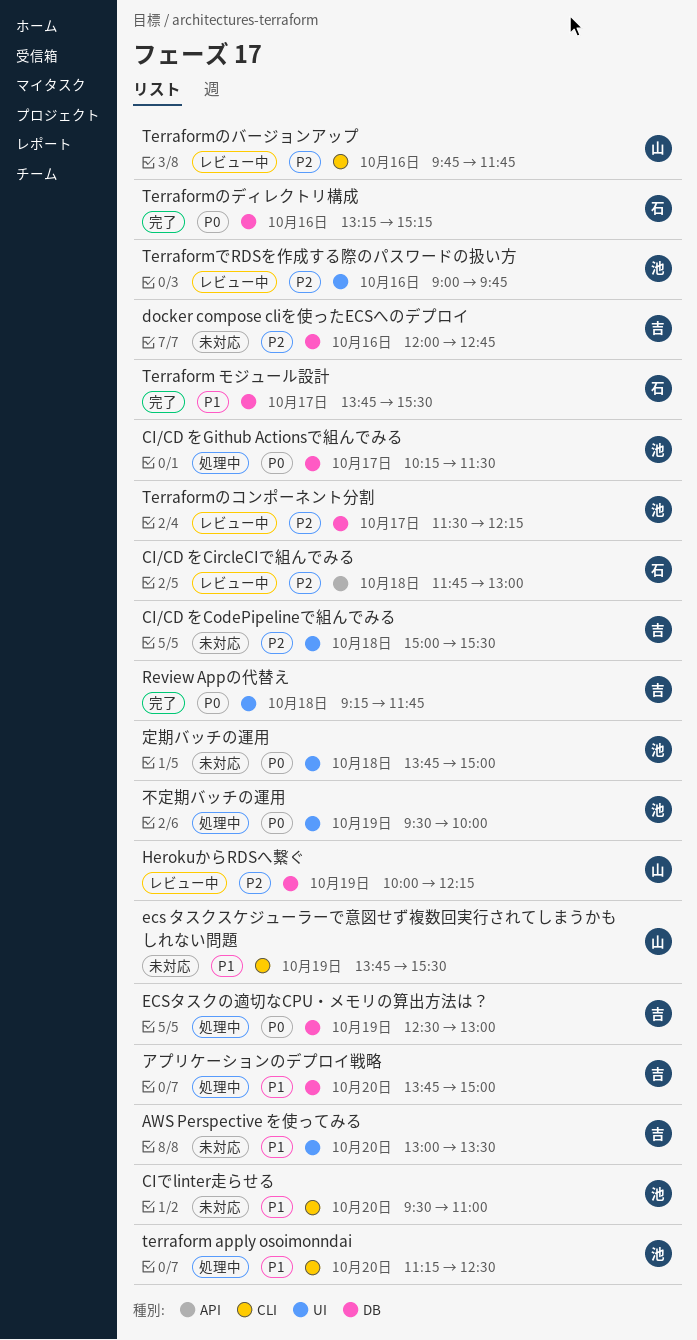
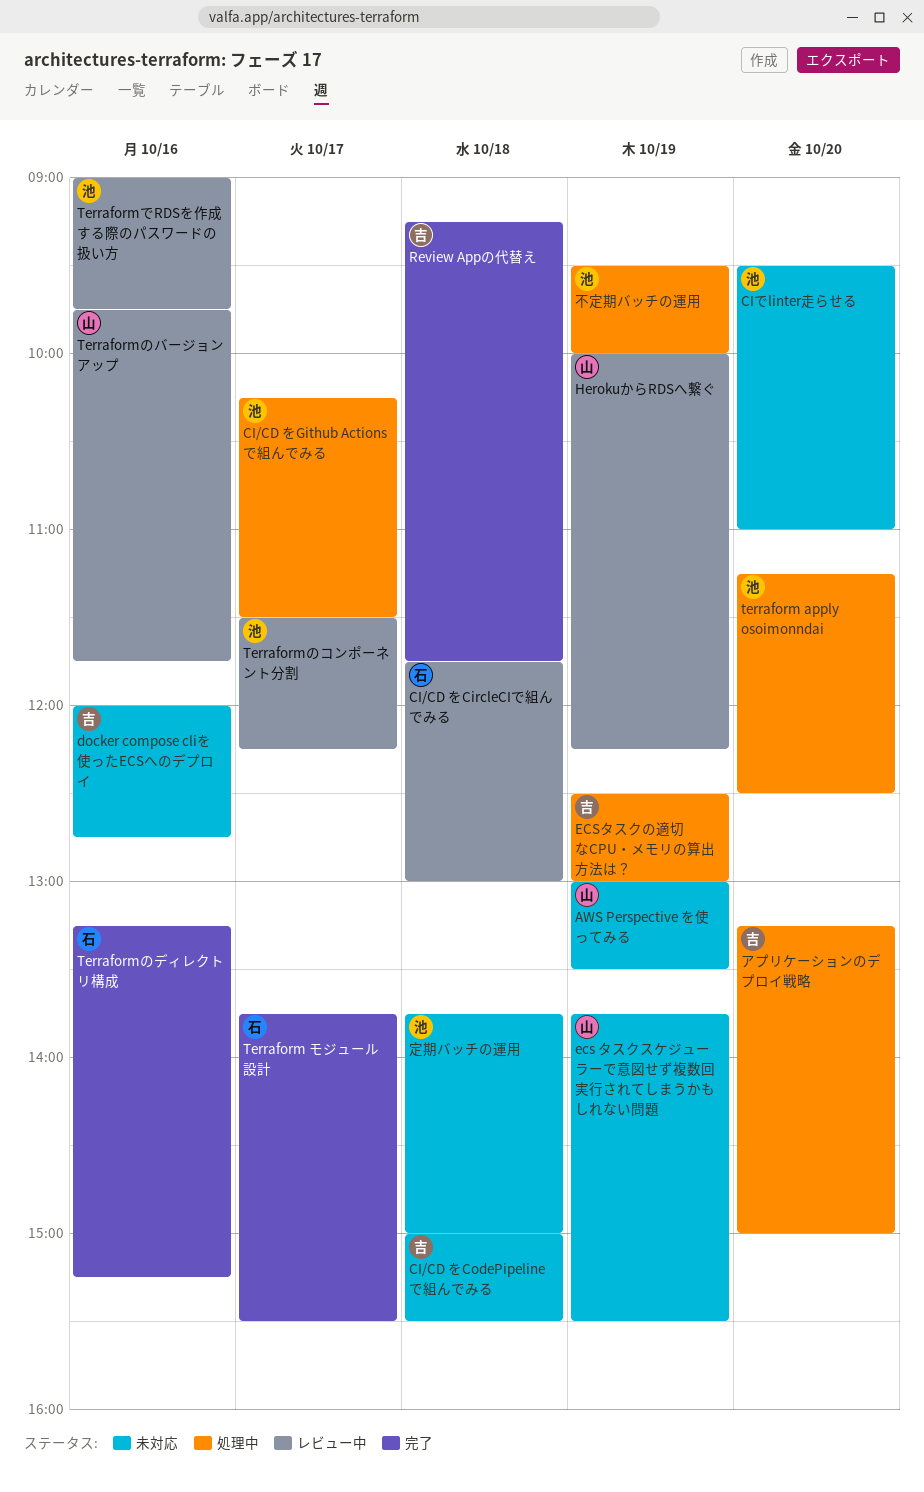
AWS Perspective を使ってみる, owner: 吉 -> 山
AWS Perspective を使ってみる, day: Oct 20 -> Oct 19
アプリケーションのデプロイ戦略, begins: 13:45 -> 13:15

